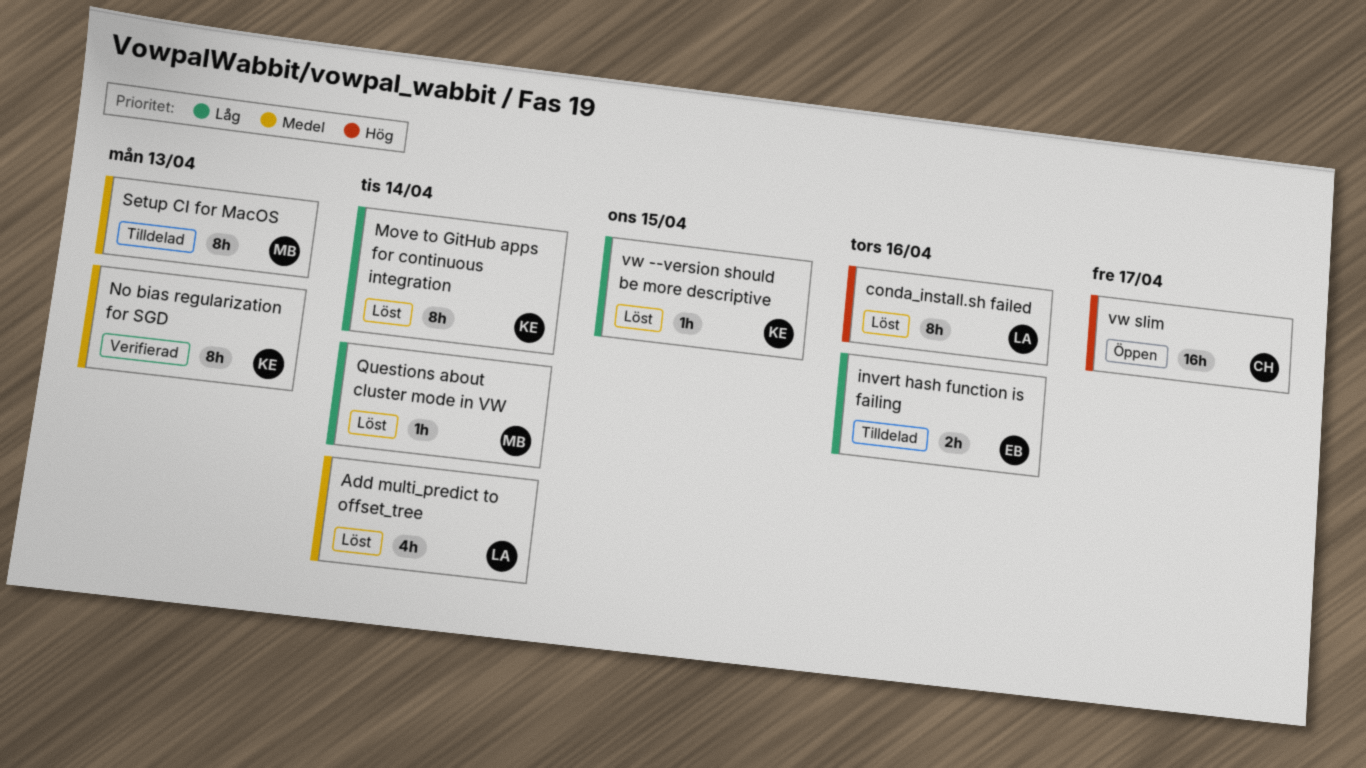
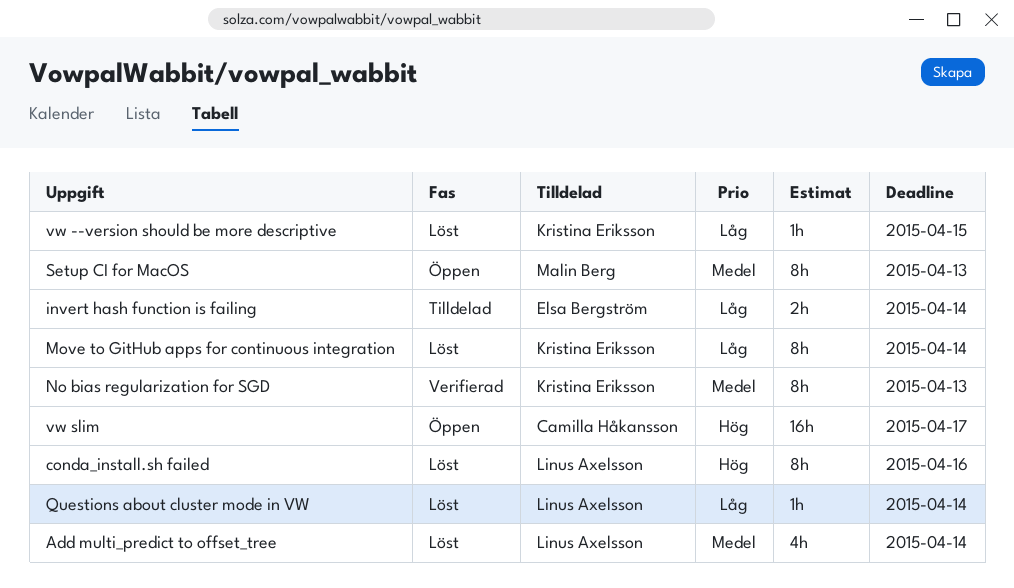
invert hash function is failing, due: Apr 16 -> Apr 14
Questions about cluster mode in VW, owner: Malin Berg -> Linus Axelsson
Setup CI for MacOS, status: Tilldelad -> Öppen

